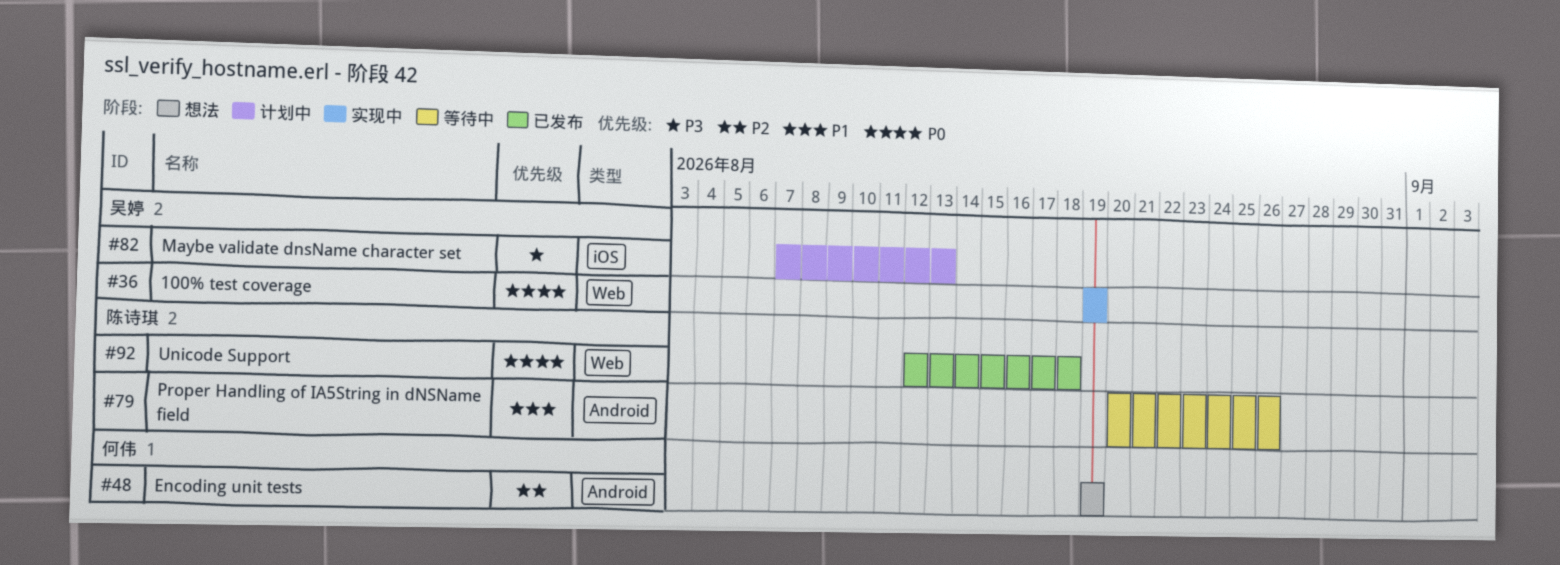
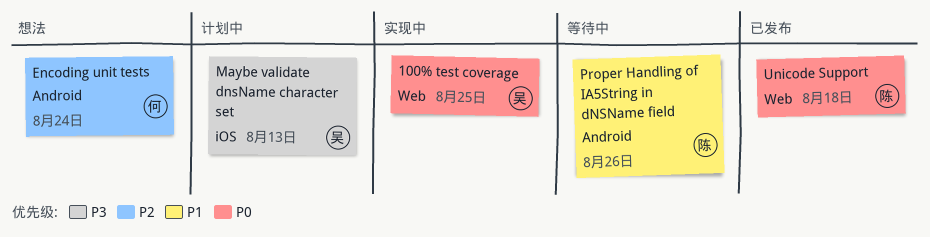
100% test coverage, due: Aug 19 -> Aug 25
Encoding unit tests, due: Aug 19 -> Aug 24

